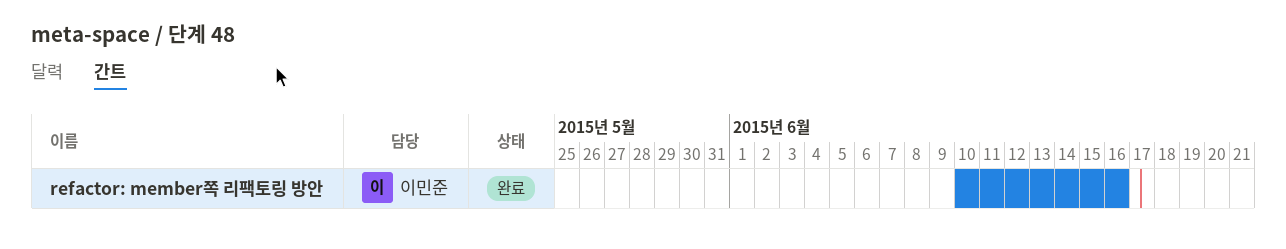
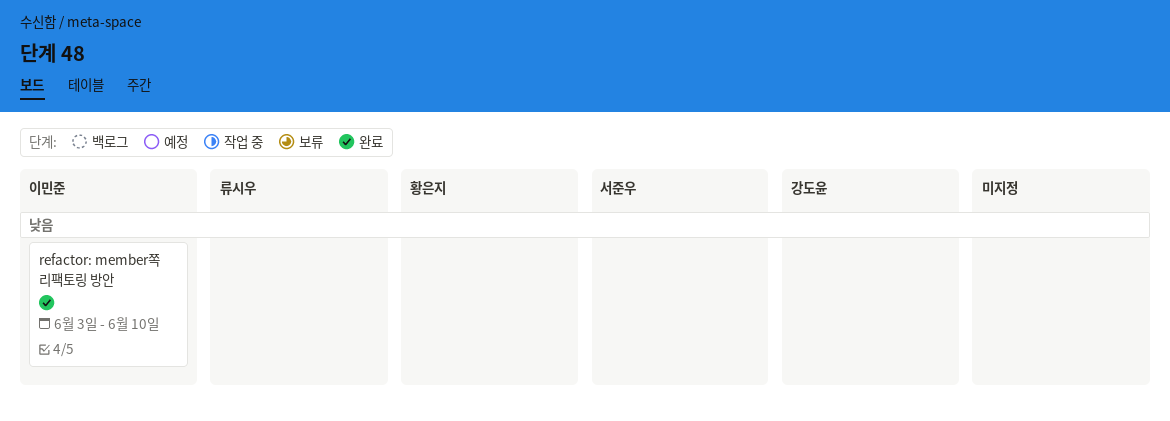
refactor: member쪽 리팩토링 방안, start: Jun 10 -> Jun 3
refactor: member쪽 리팩토링 방안, due: Jun 16 -> Jun 10

